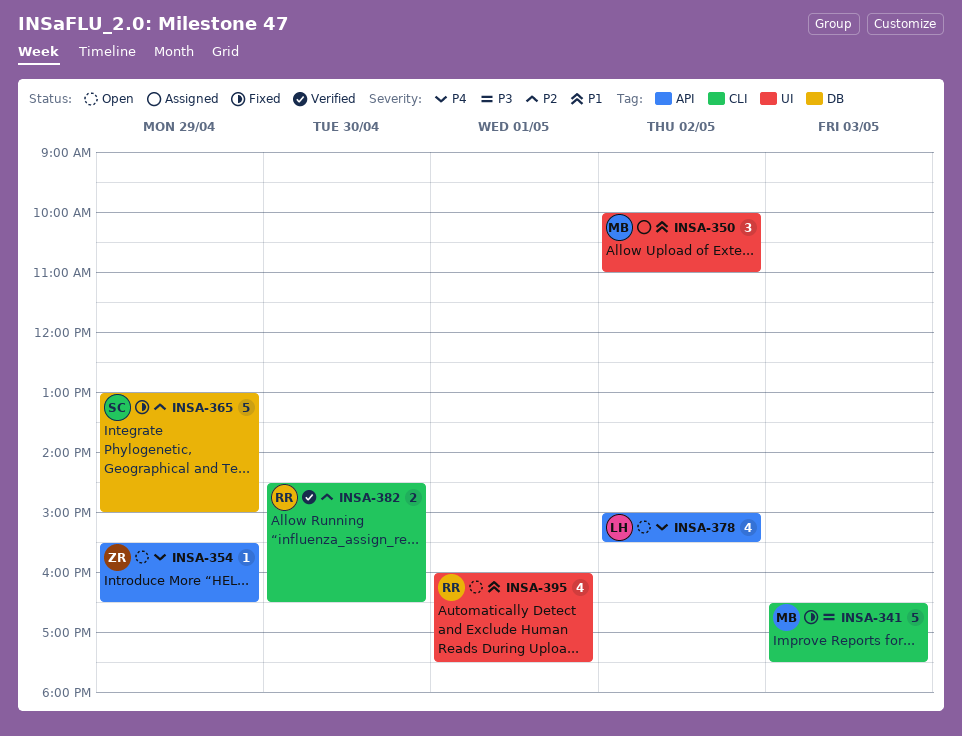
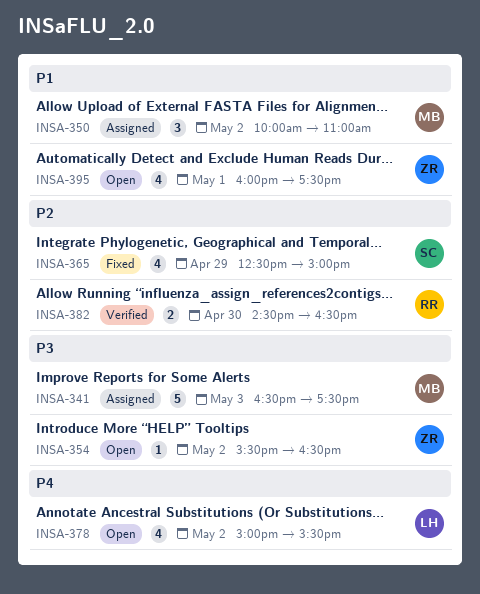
INSA-341, status: Fixed -> Assigned
INSA-354, priority: P4 -> P3
INSA-354, day: Apr 29 -> May 2
INSA-365, estimate: 5 -> 4
INSA-365, begins: 13:00 -> 12:30
INSA-395, owner: RR -> ZR

